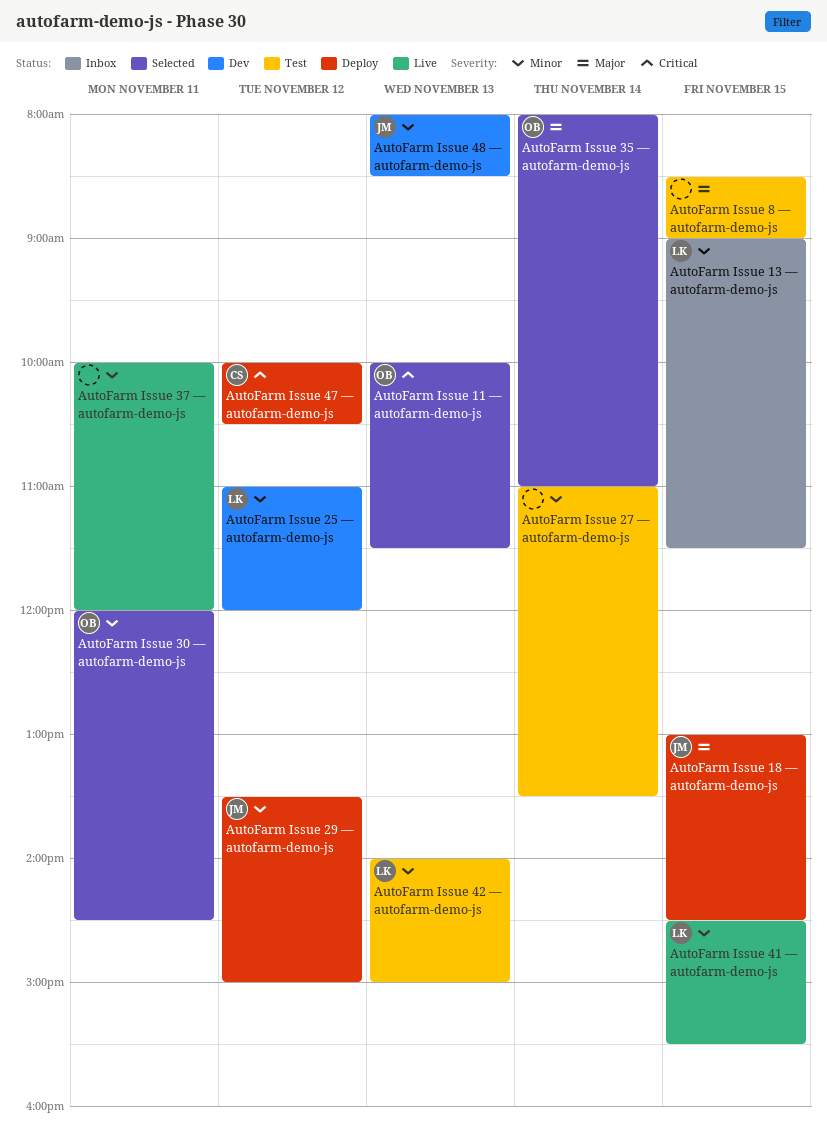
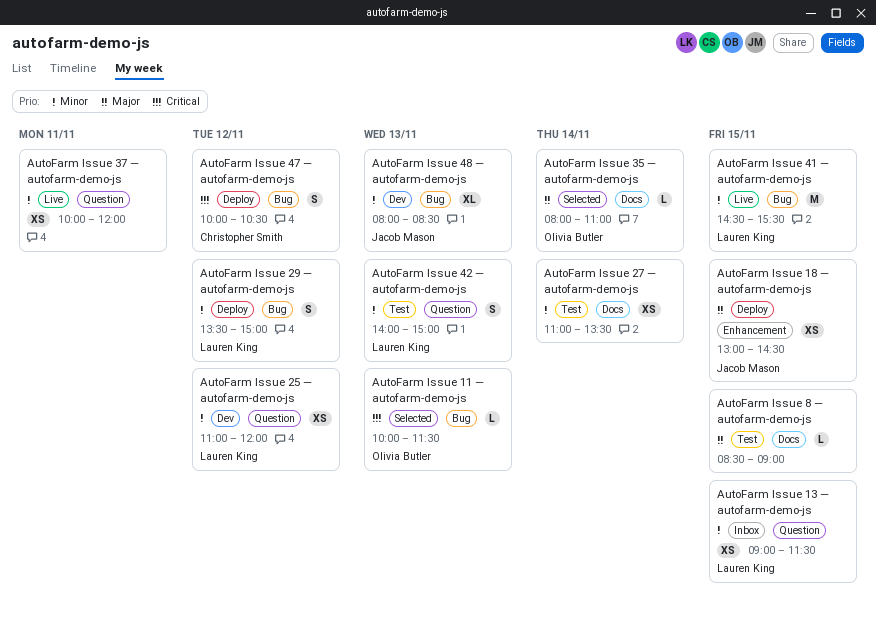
AutoFarm Issue 29 — autofarm-demo-js, owner: Jacob Mason -> Lauren King
AutoFarm Issue 30 — autofarm-demo-js: present -> none

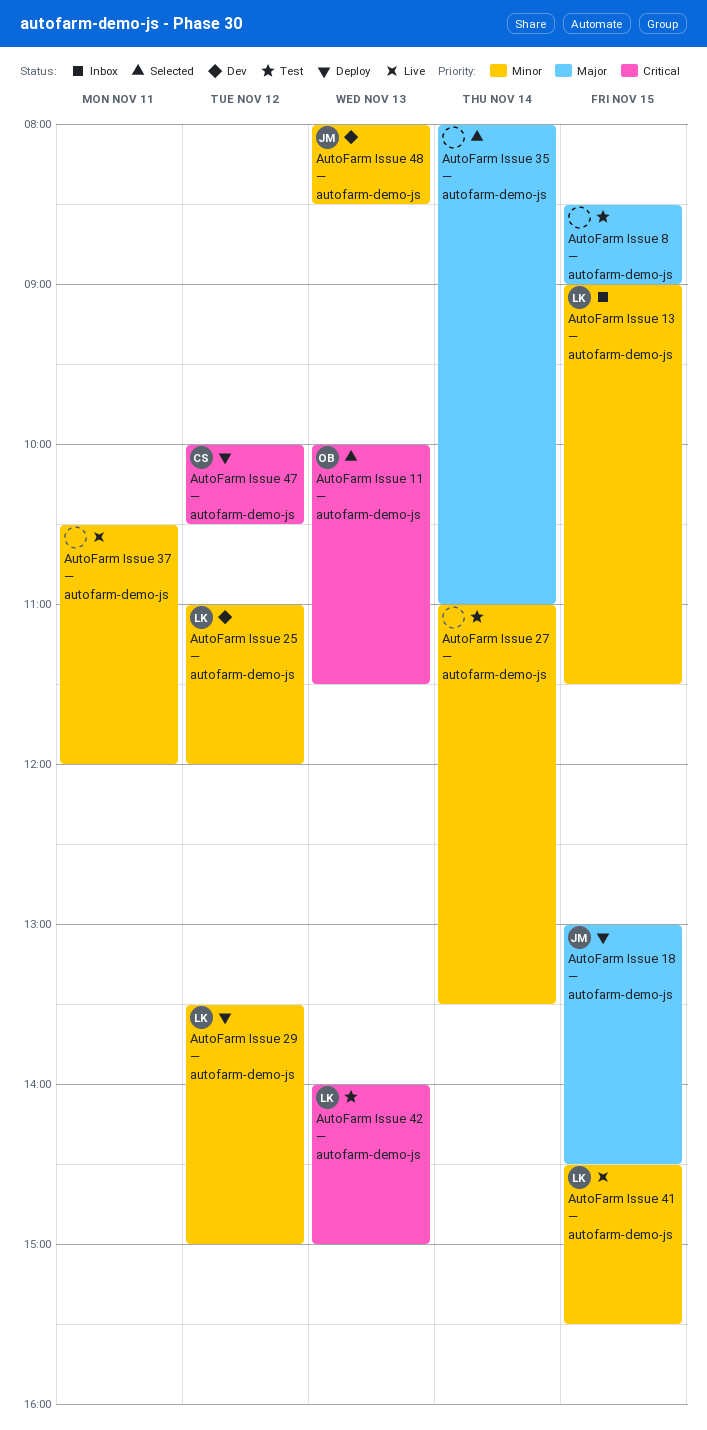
AutoFarm Issue 35 — autofarm-demo-js, owner: Olivia Butler -> none
AutoFarm Issue 37 — autofarm-demo-js, begins: 10:00 -> 10:30
AutoFarm Issue 42 — autofarm-demo-js, priority: Minor -> Critical

